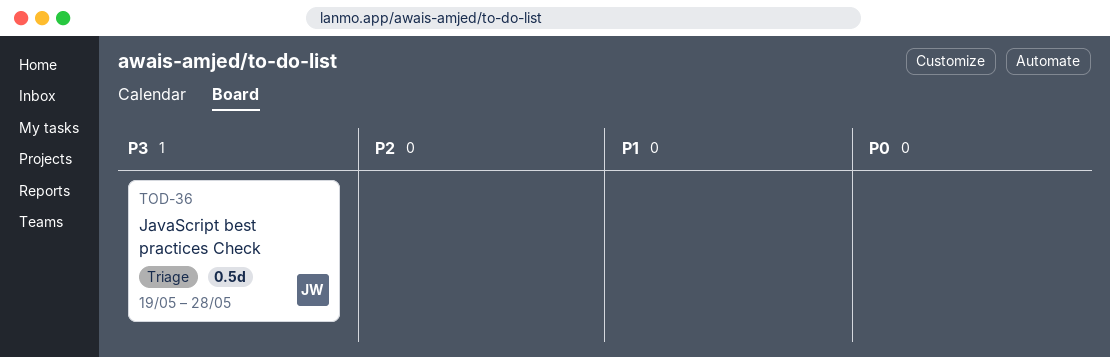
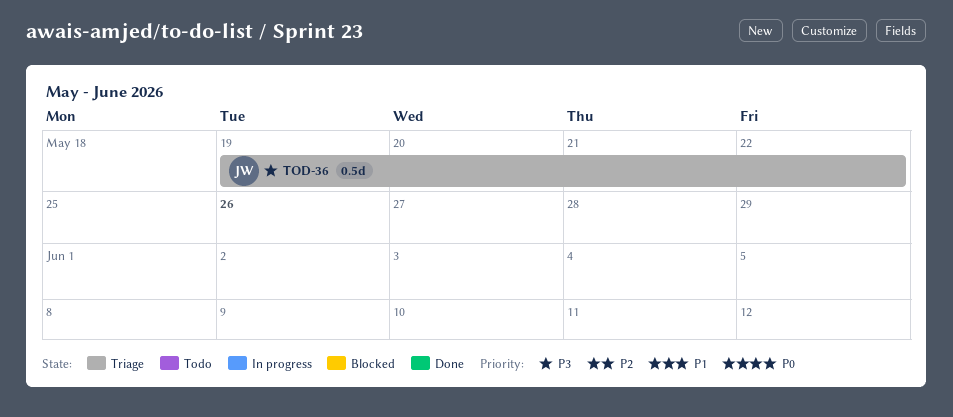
TOD-36, due: May 28 -> May 22

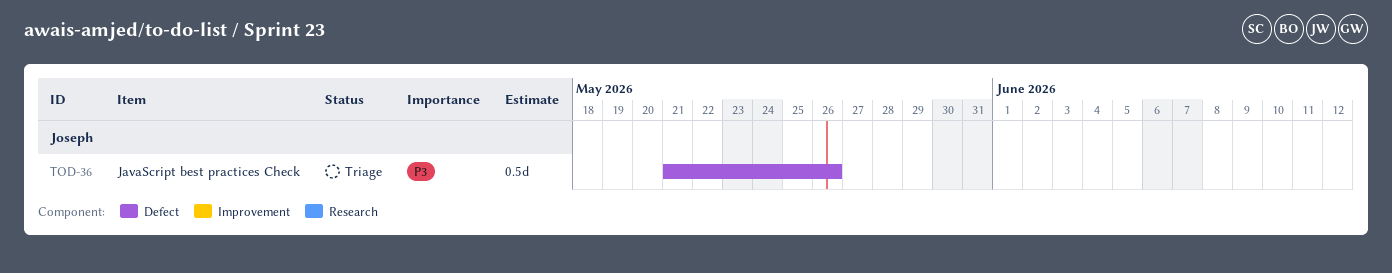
TOD-36, start: May 19 -> May 21
TOD-36, due: May 22 -> May 26

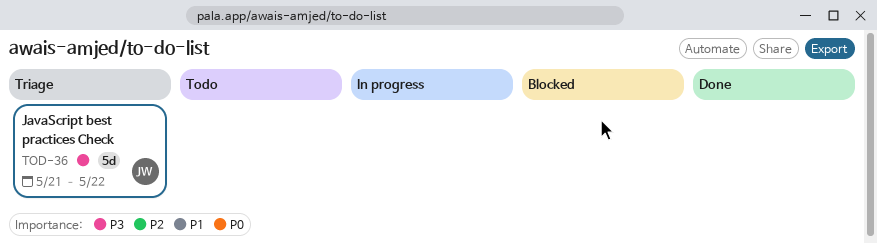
TOD-36, estimate: 0.5d -> 5d
TOD-36, due: May 26 -> May 22

